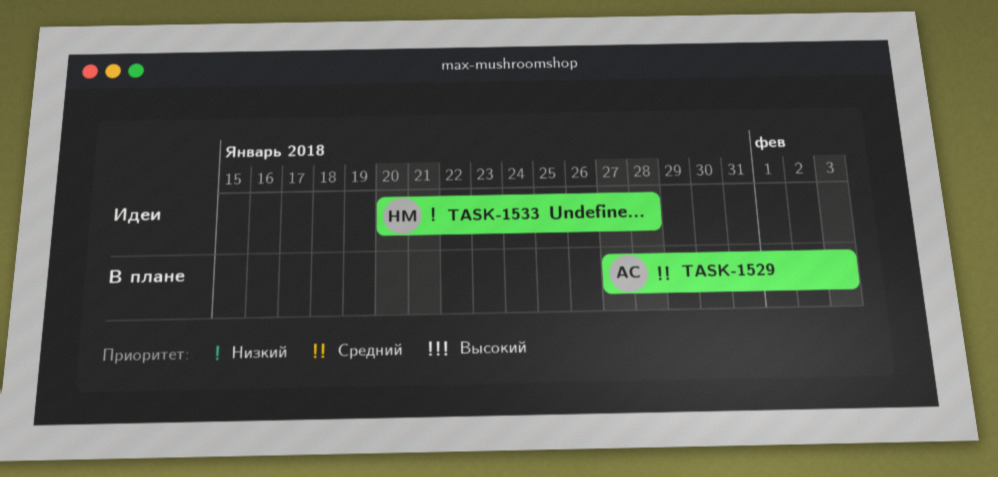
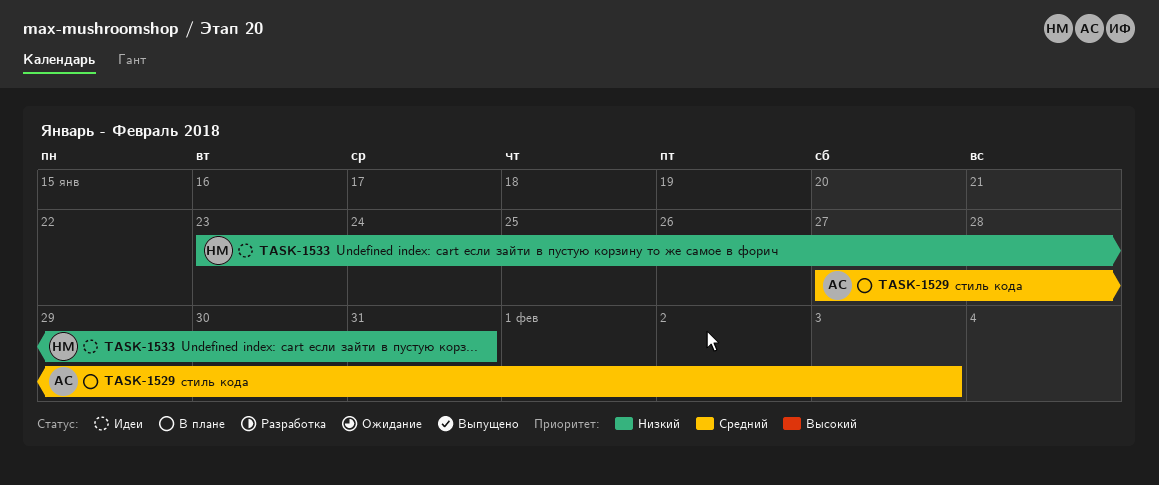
TASK-1533, start: Jan 20 -> Jan 23
TASK-1533, due: Jan 28 -> Jan 31

